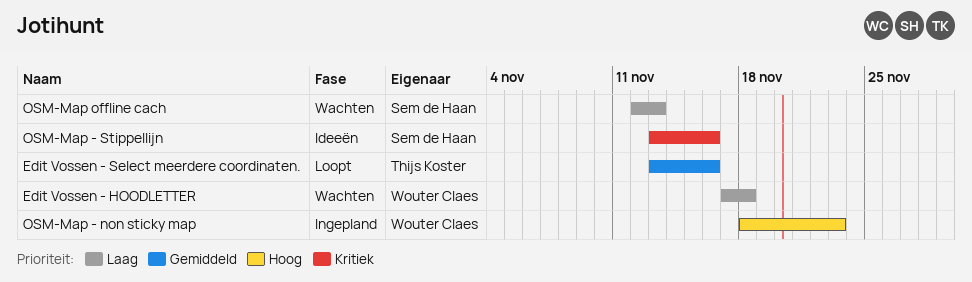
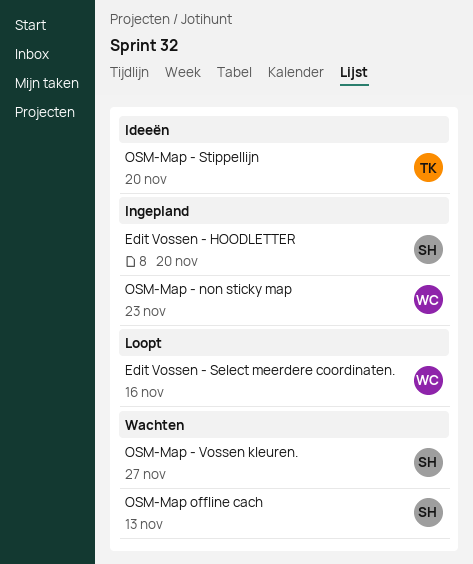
Edit Vossen - HOODLETTER, status: Wachten -> Ingepland
Edit Vossen - HOODLETTER, owner: Wouter Claes -> Sem de Haan
Edit Vossen - HOODLETTER, due: Nov 18 -> Nov 20
Edit Vossen - Select meerdere coordinaten., owner: Thijs Koster -> Wouter Claes
OSM-Map - Stippellijn, owner: Sem de Haan -> Thijs Koster
OSM-Map - Stippellijn, due: Nov 16 -> Nov 20
OSM-Map - Vossen kleuren.: none -> present

